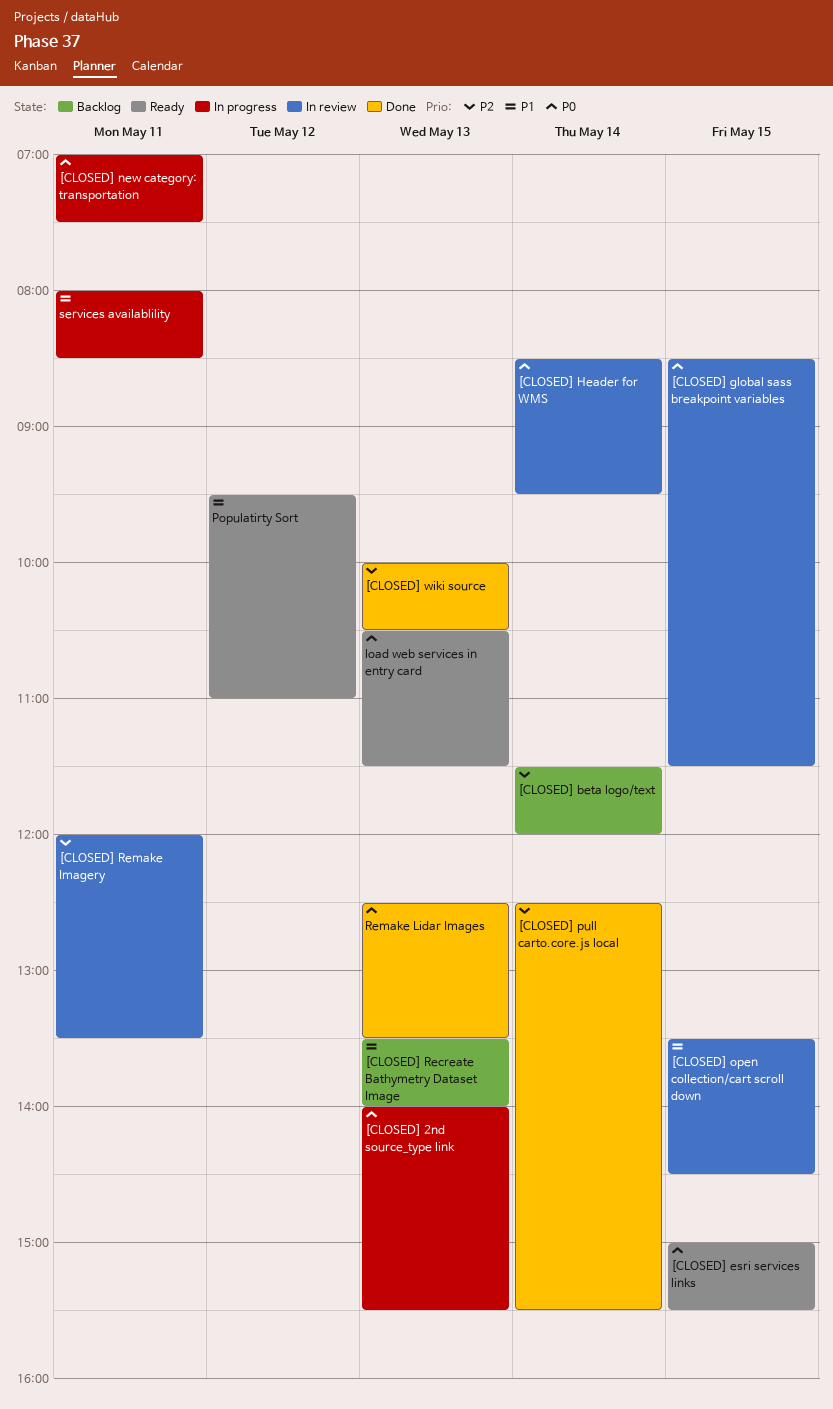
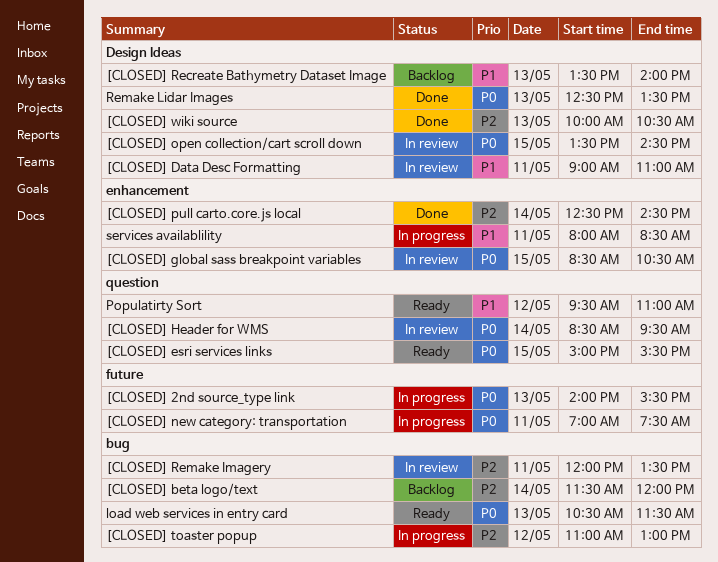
[CLOSED] Data Desc Formatting: none -> present
[CLOSED] global sass breakpoint variables, ends: 11:30 -> 10:30
[CLOSED] open collection/cart scroll down, priority: P1 -> P0
[CLOSED] pull carto.core.js local, ends: 15:30 -> 14:30
[CLOSED] toaster popup: none -> present

